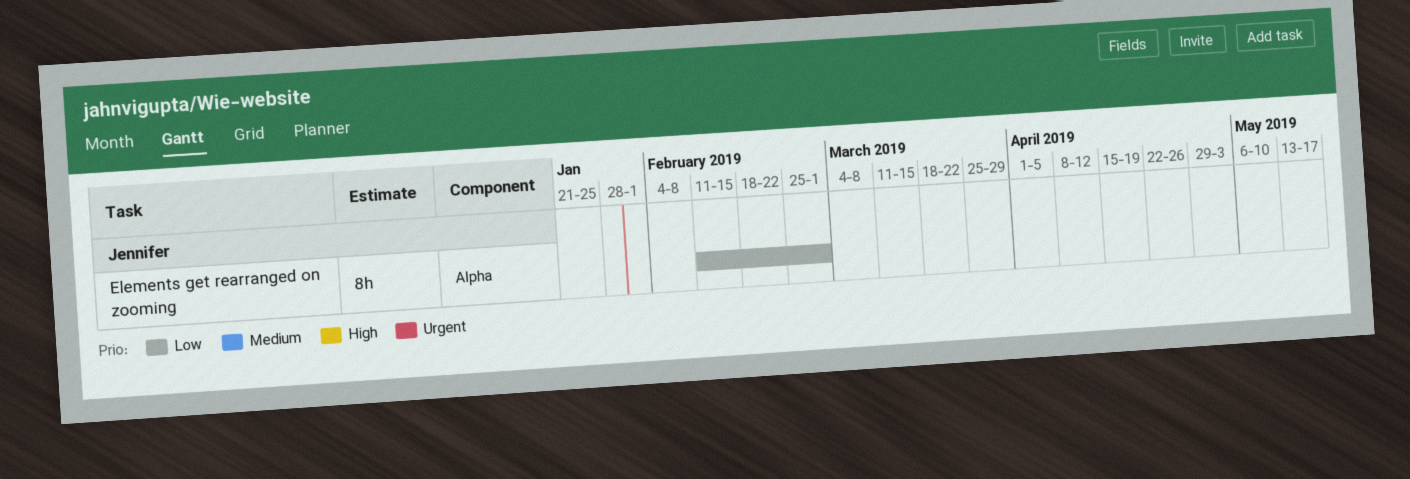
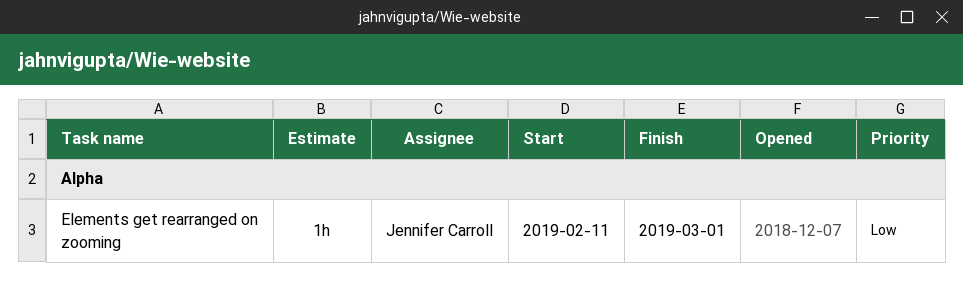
Elements get rearranged on zooming, estimate: 8h -> 1h

